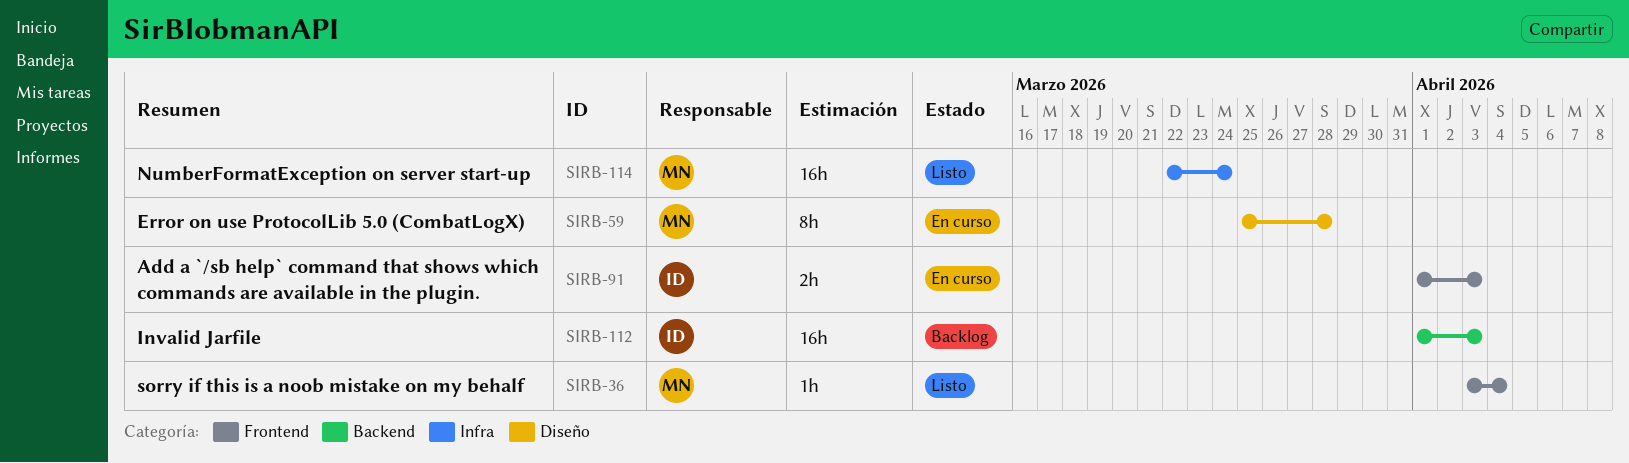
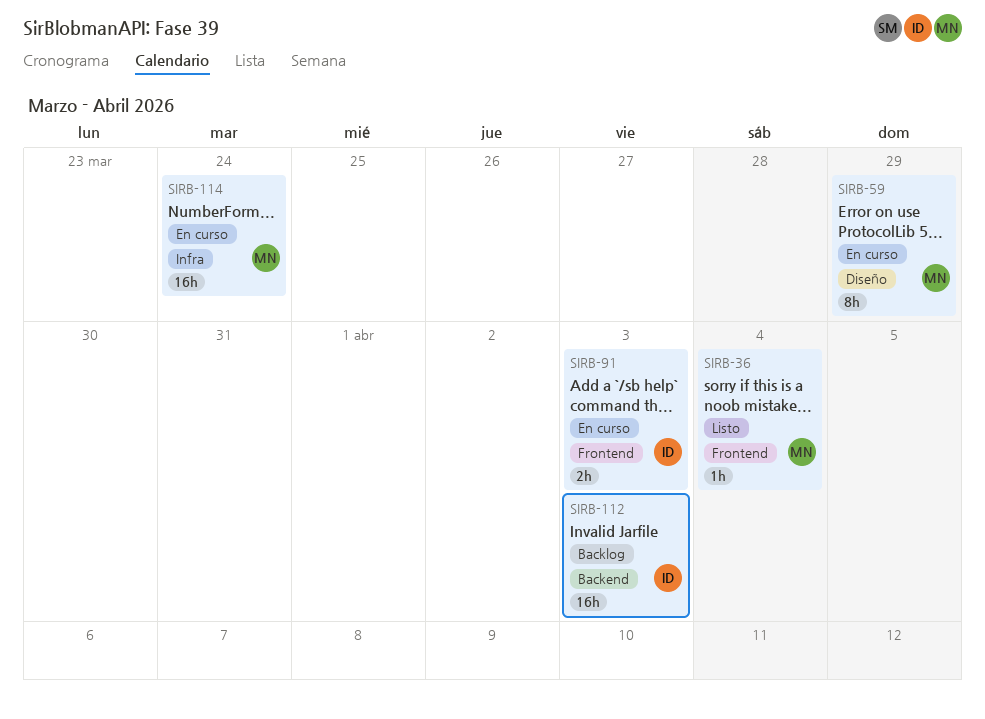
SIRB-59, due: Mar 28 -> Mar 29
SIRB-114, status: Listo -> En curso

